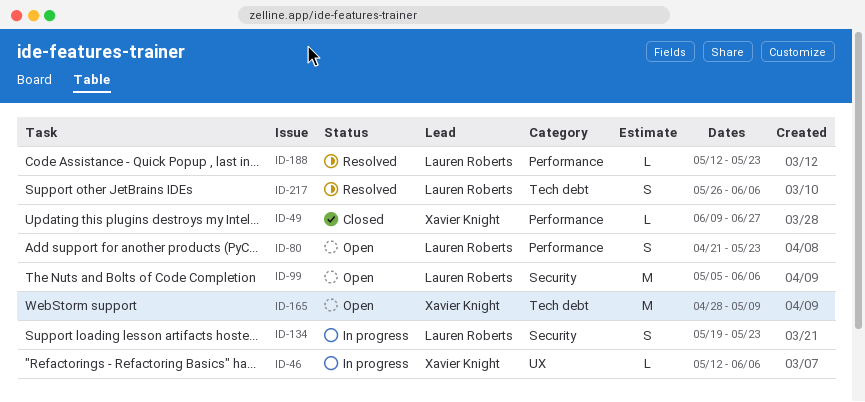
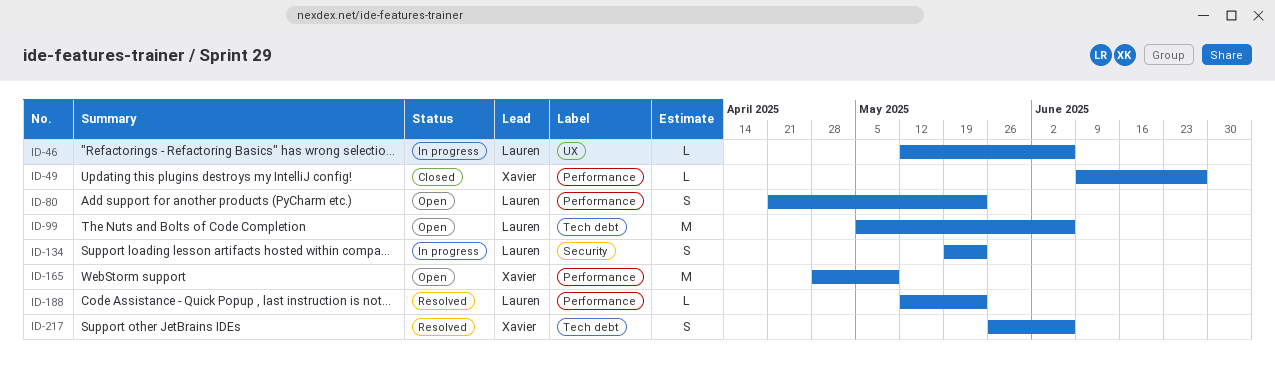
ID-46, owner: Xavier Knight -> Lauren Roberts
ID-99, label: Security -> Tech debt
ID-165, label: Tech debt -> Performance
ID-217, owner: Lauren Roberts -> Xavier Knight

